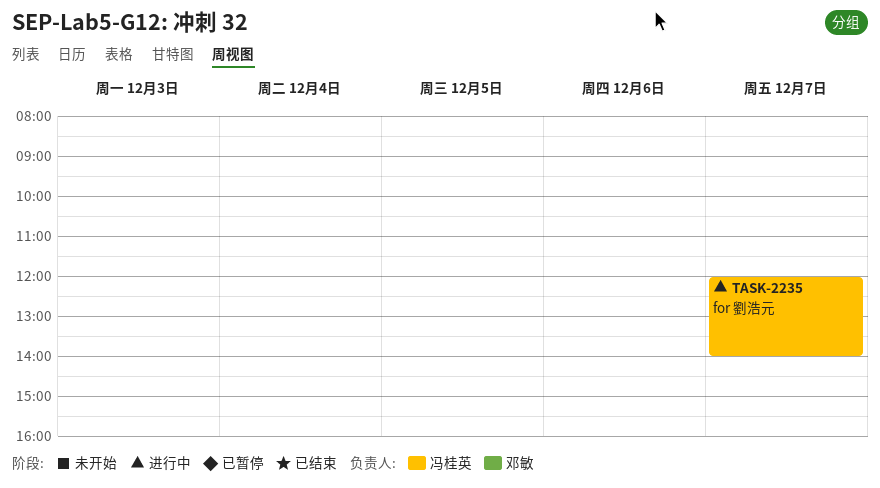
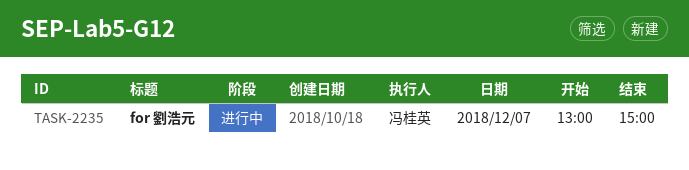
TASK-2235, begins: 12:00 -> 13:00
TASK-2235, ends: 14:00 -> 15:00

